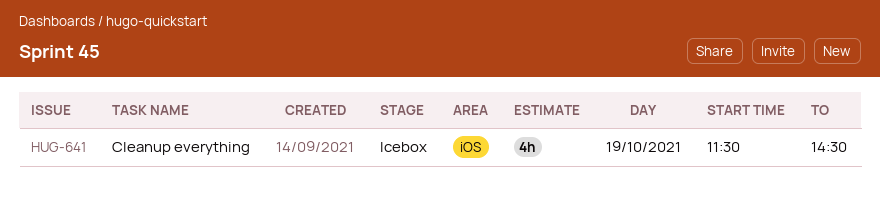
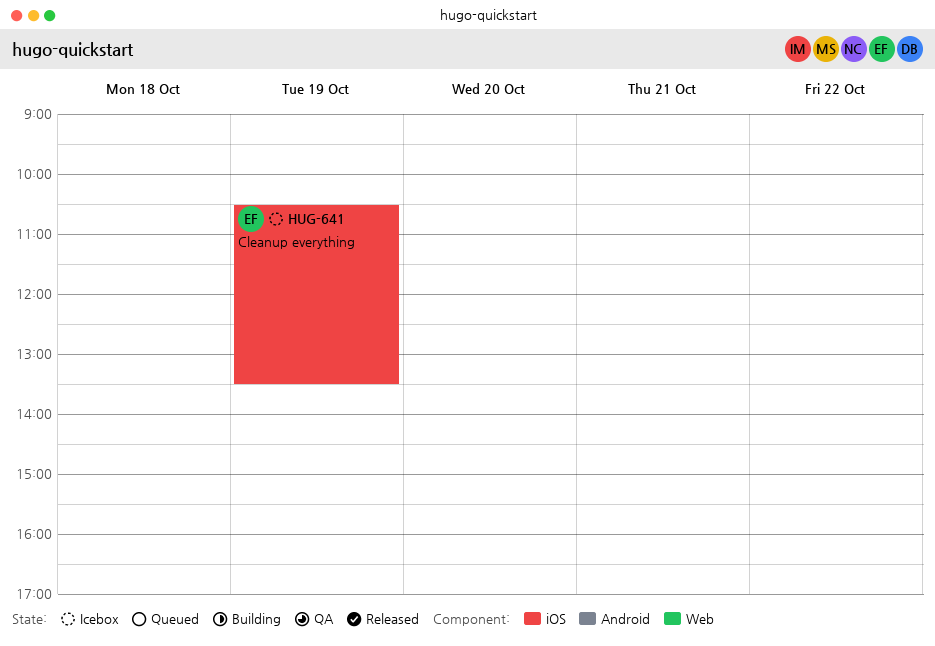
HUG-641, begins: 11:30 -> 10:30
HUG-641, ends: 14:30 -> 13:30

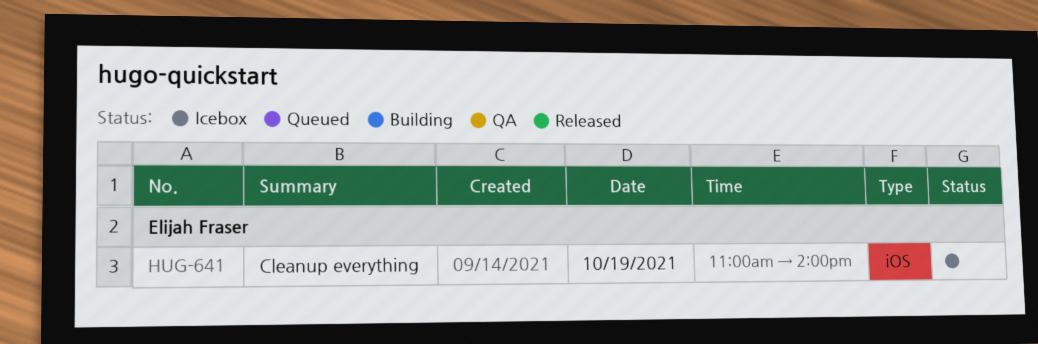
HUG-641, begins: 10:30 -> 11:00
HUG-641, ends: 13:30 -> 14:00

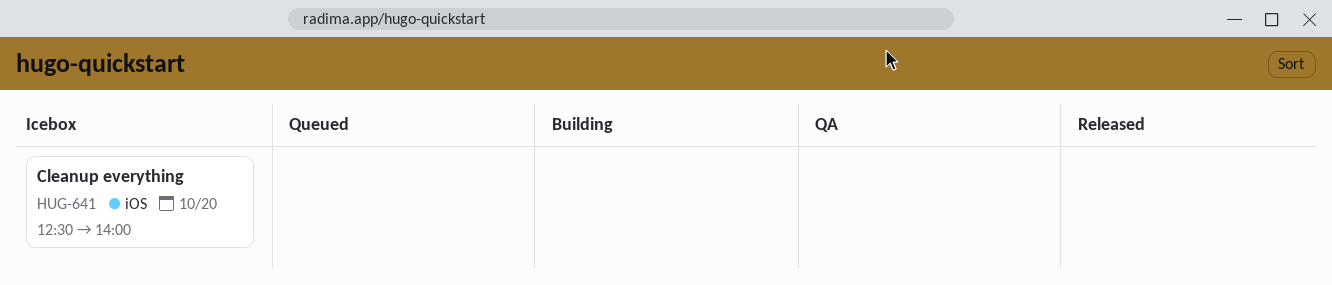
HUG-641, day: Oct 19 -> Oct 20
HUG-641, begins: 11:00 -> 12:30

